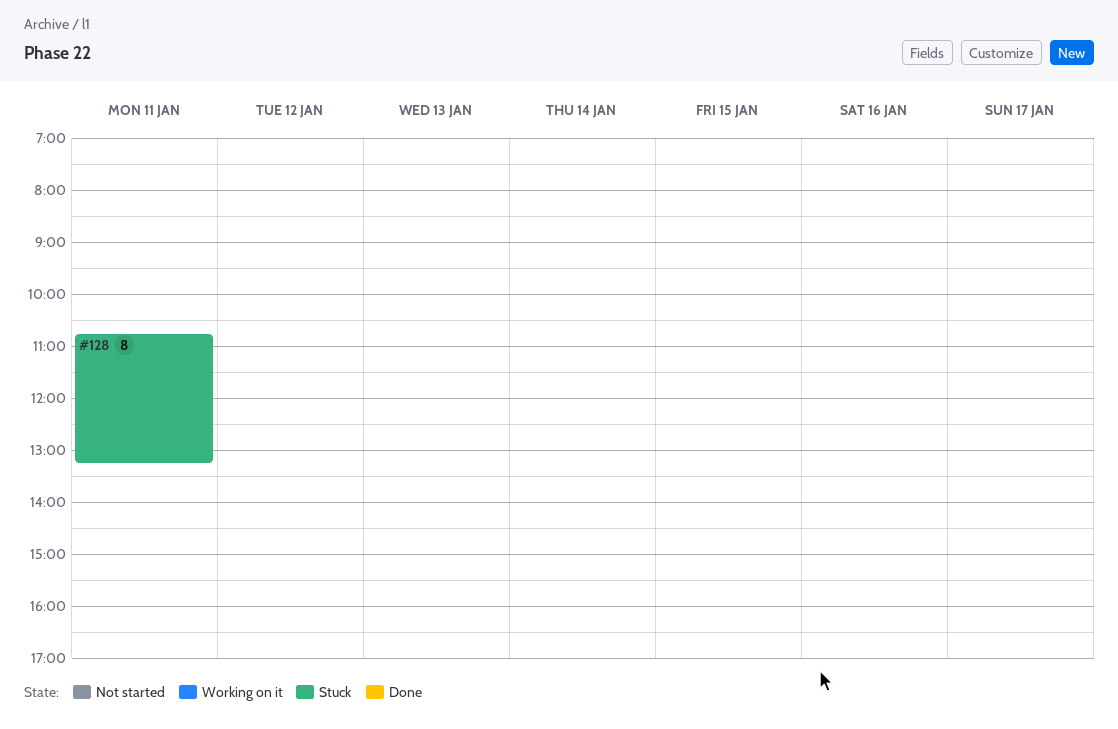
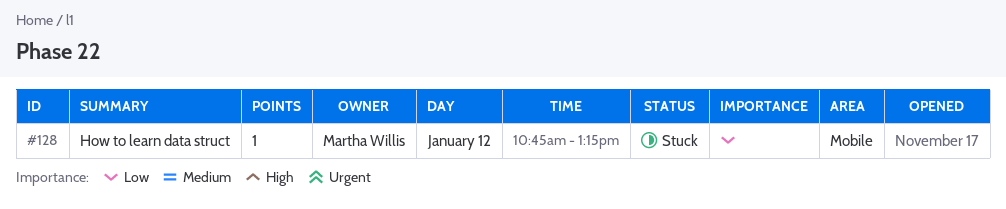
#128, estimate: 8 -> 1
#128, day: Jan 11 -> Jan 12

